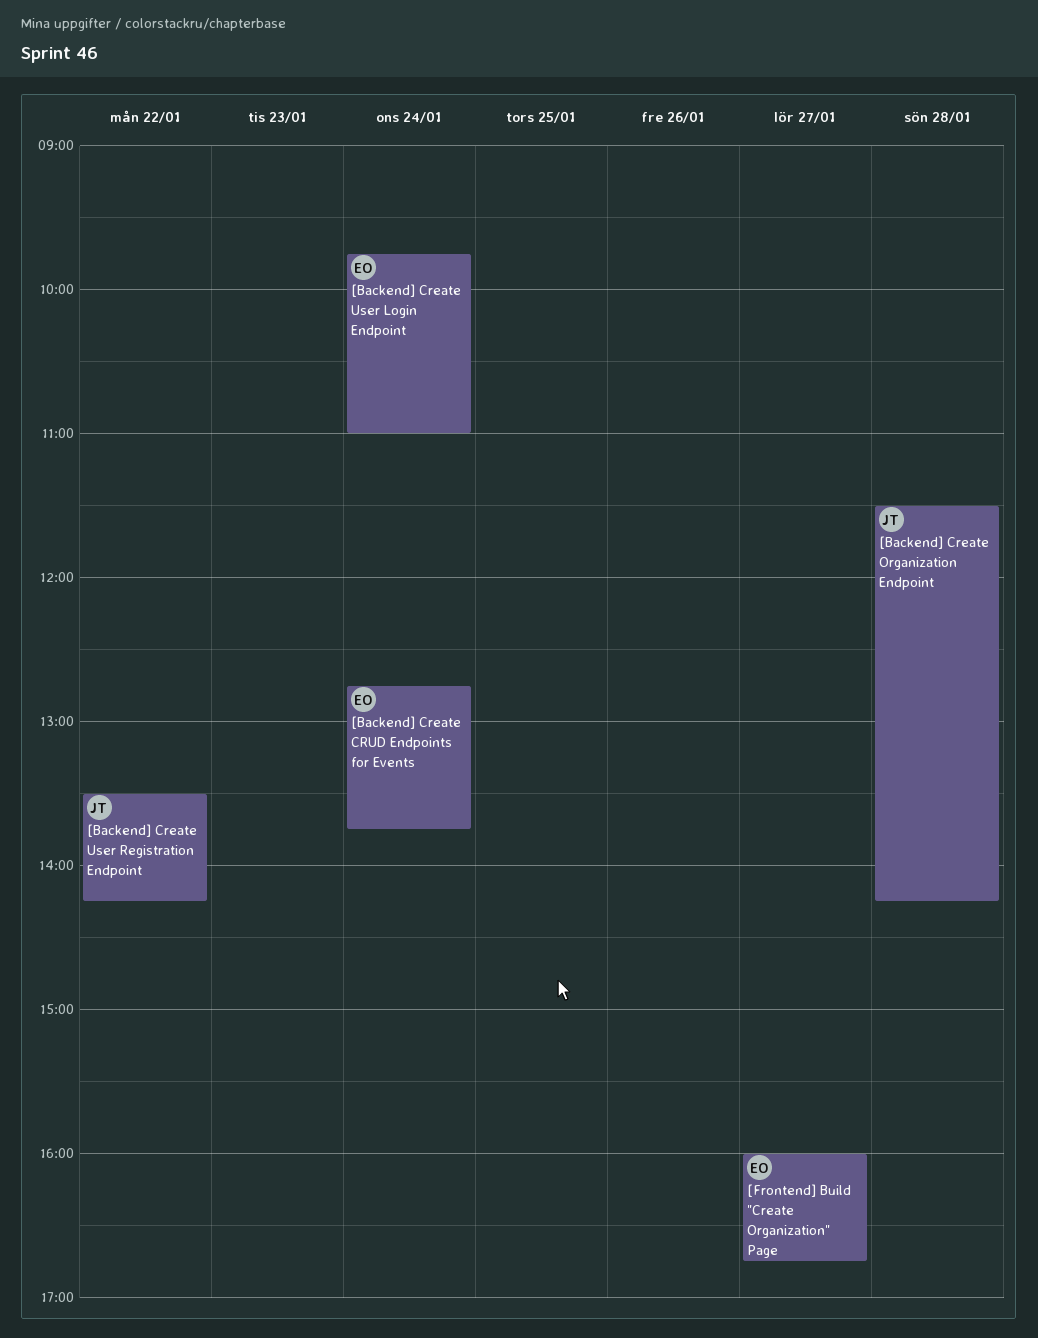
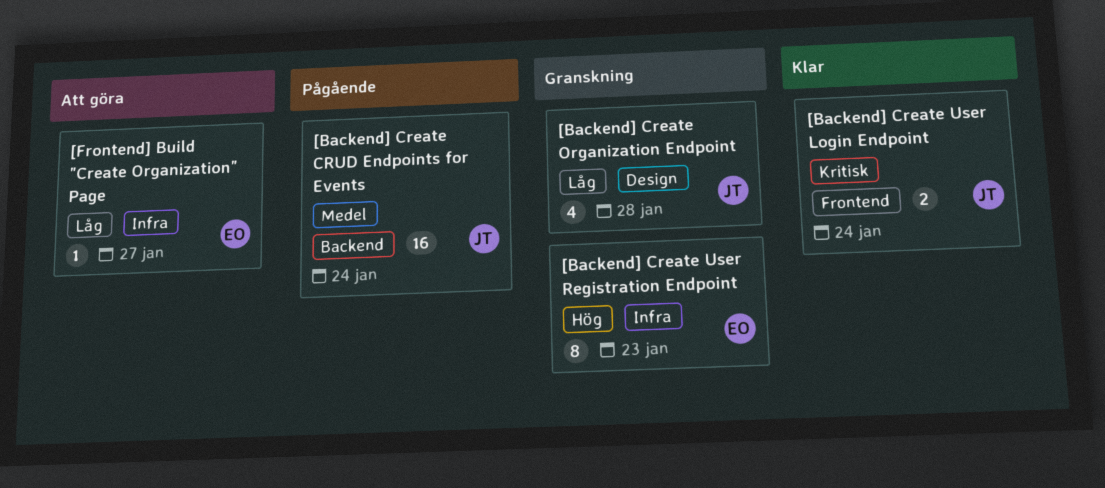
[Backend] Create CRUD Endpoints for Events, owner: EO -> JT
[Backend] Create User Login Endpoint, owner: EO -> JT
[Backend] Create User Registration Endpoint, owner: JT -> EO
[Backend] Create User Registration Endpoint, day: Jan 22 -> Jan 23

